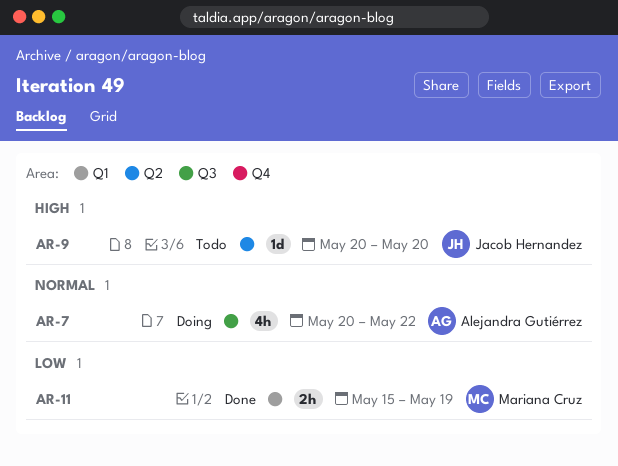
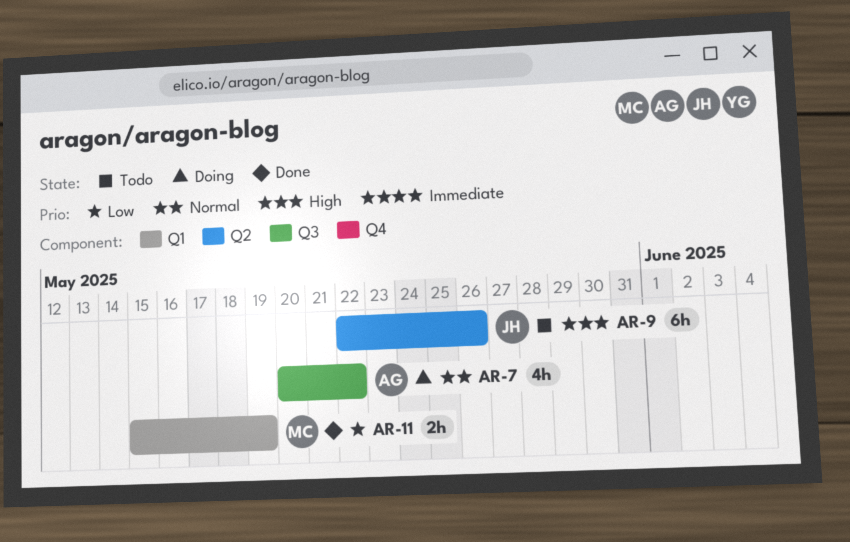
AR-9, estimate: 1d -> 6h
AR-9, start: May 20 -> May 22
AR-9, due: May 20 -> May 26

